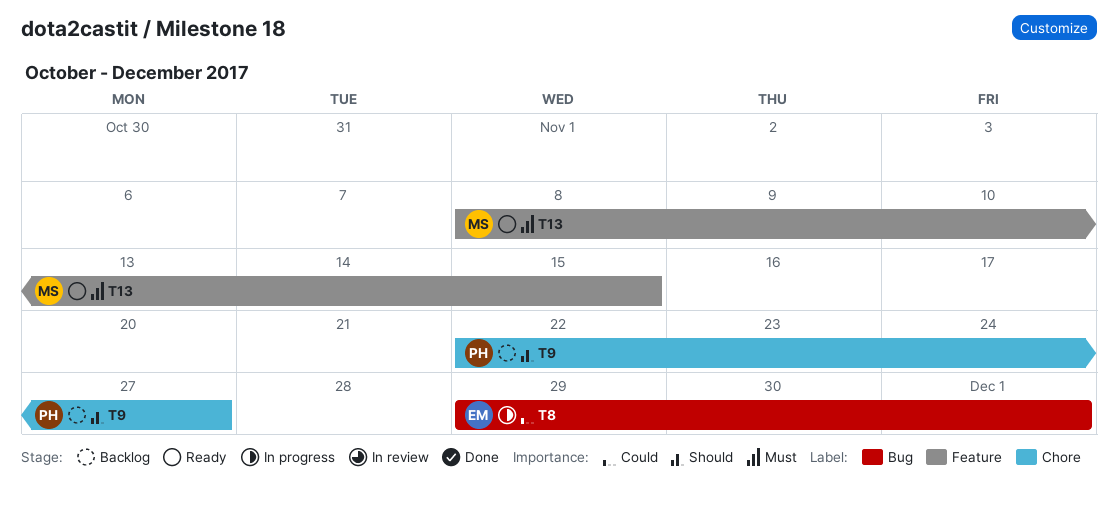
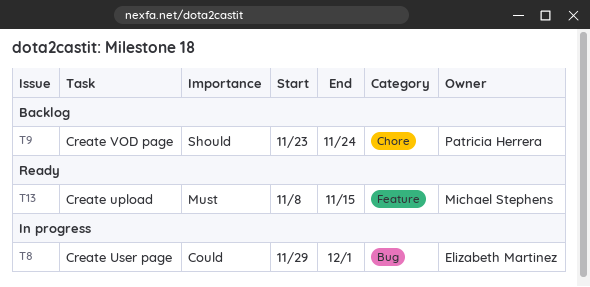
T9, start: Nov 22 -> Nov 23
T9, due: Nov 27 -> Nov 24

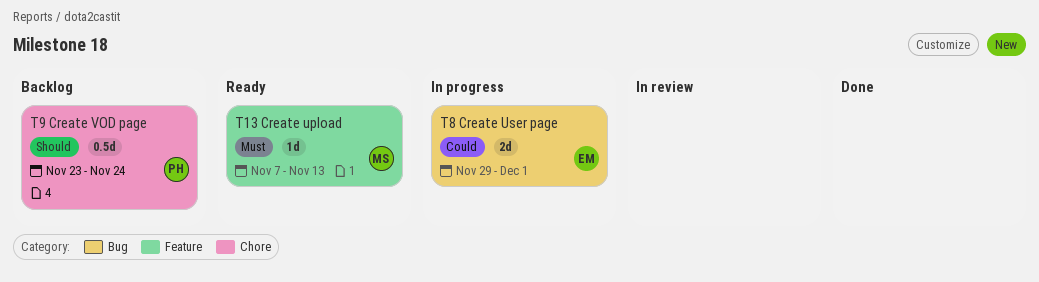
T13, start: Nov 8 -> Nov 7
T13, due: Nov 15 -> Nov 13

